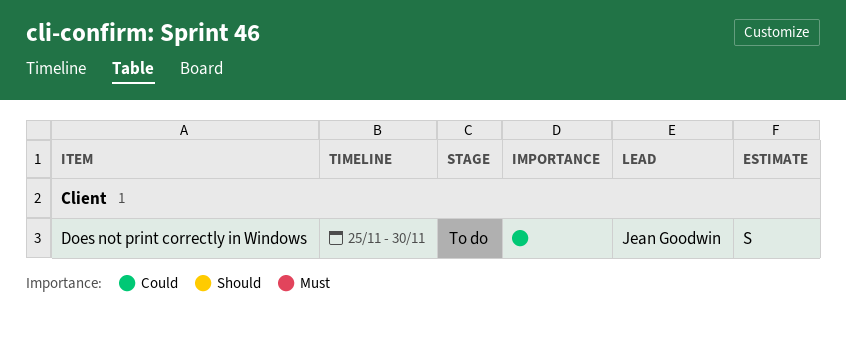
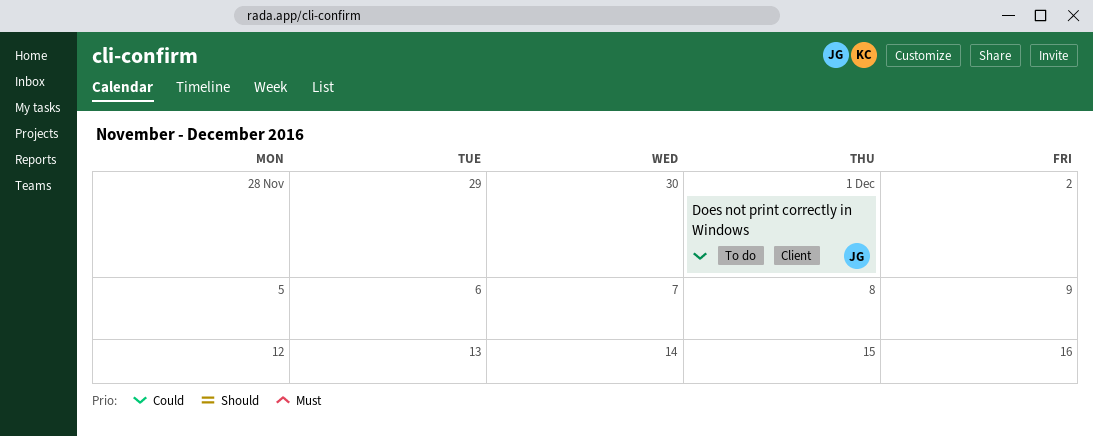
Does not print correctly in Windows, due: Nov 30 -> Dec 1

